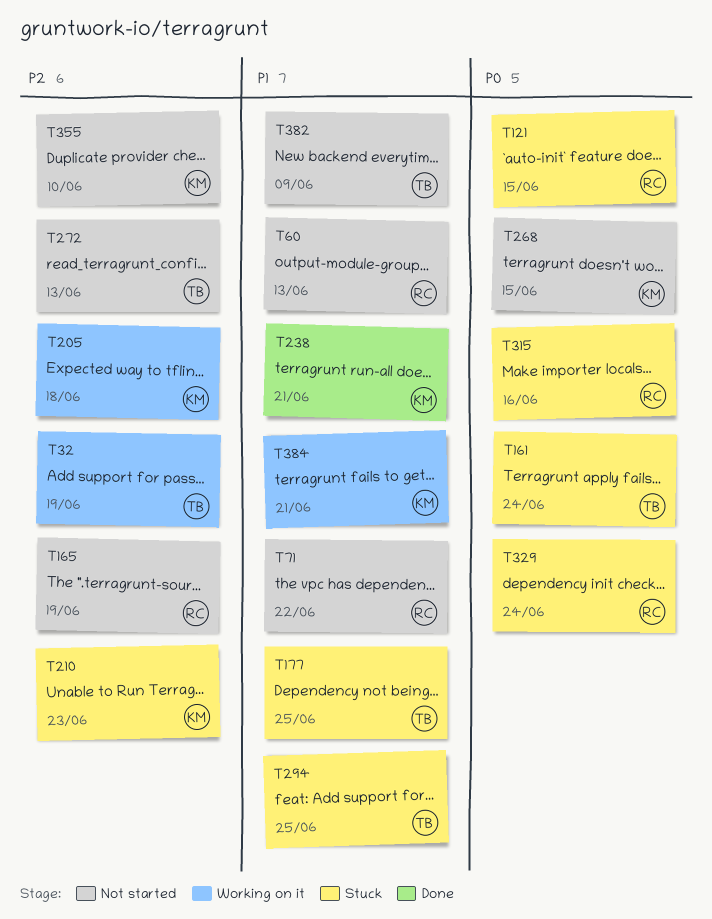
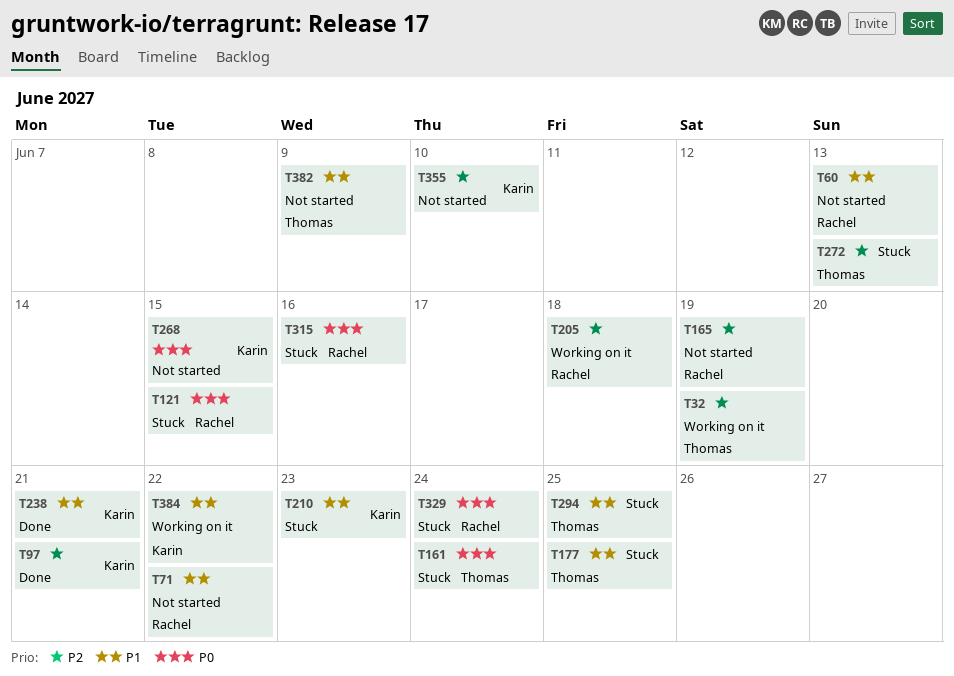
T97: none -> present
T205, owner: Karin -> Rachel
T210, priority: P2 -> P1
T272, status: Not started -> Stuck
T384, due: Jun 21 -> Jun 22

